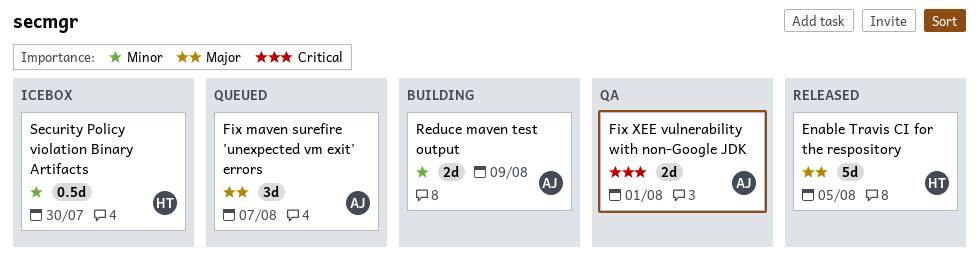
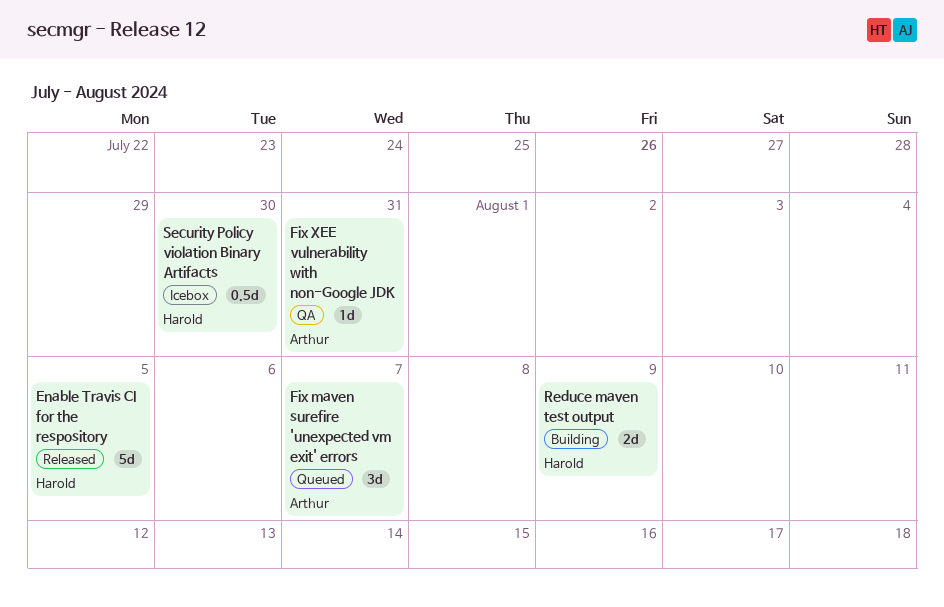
Fix XEE vulnerability with non-Google JDK, estimate: 2d -> 1d
Fix XEE vulnerability with non-Google JDK, due: Aug 1 -> Jul 31
Reduce maven test output, owner: Arthur -> Harold

